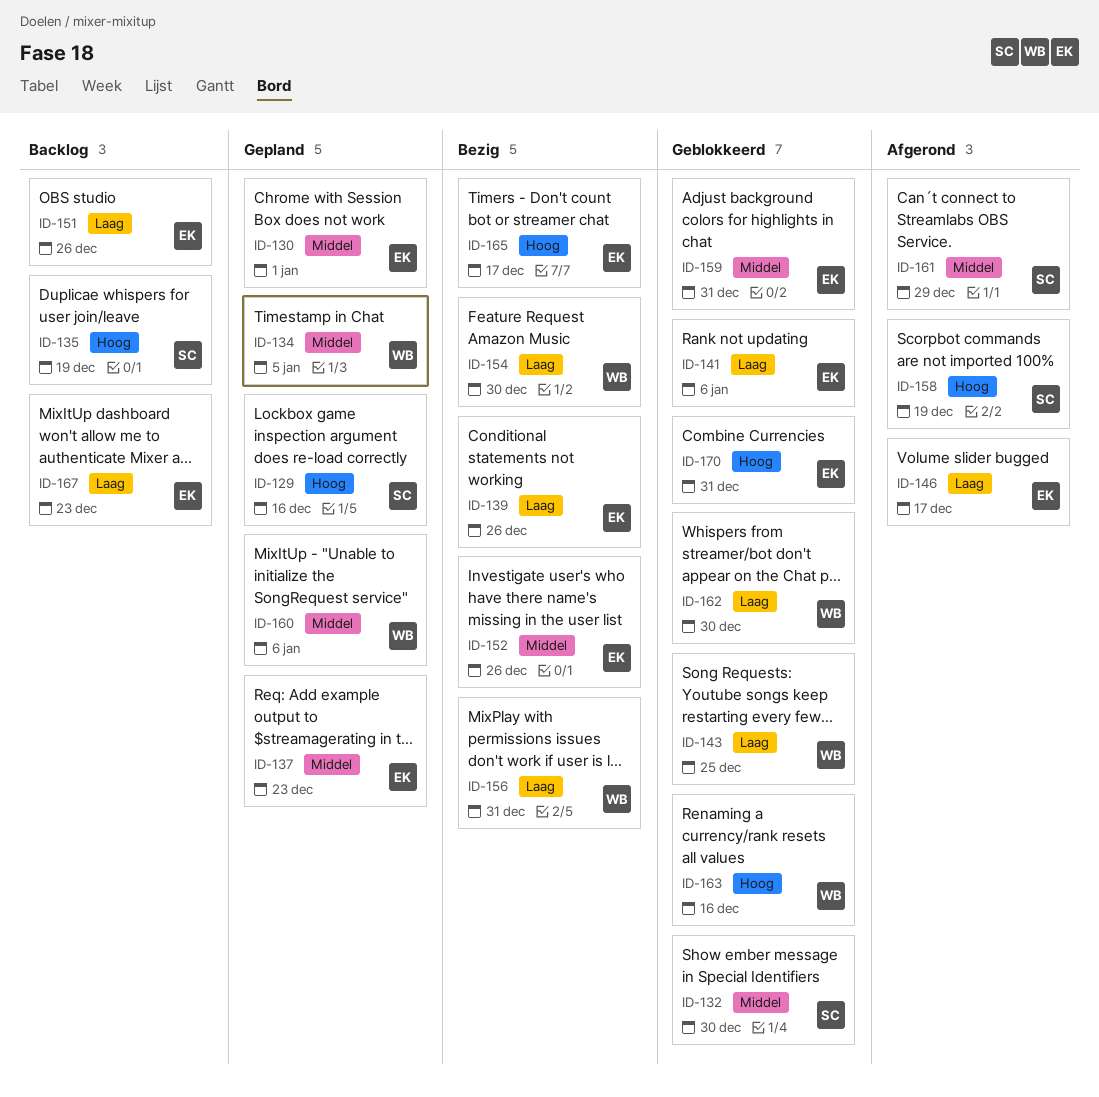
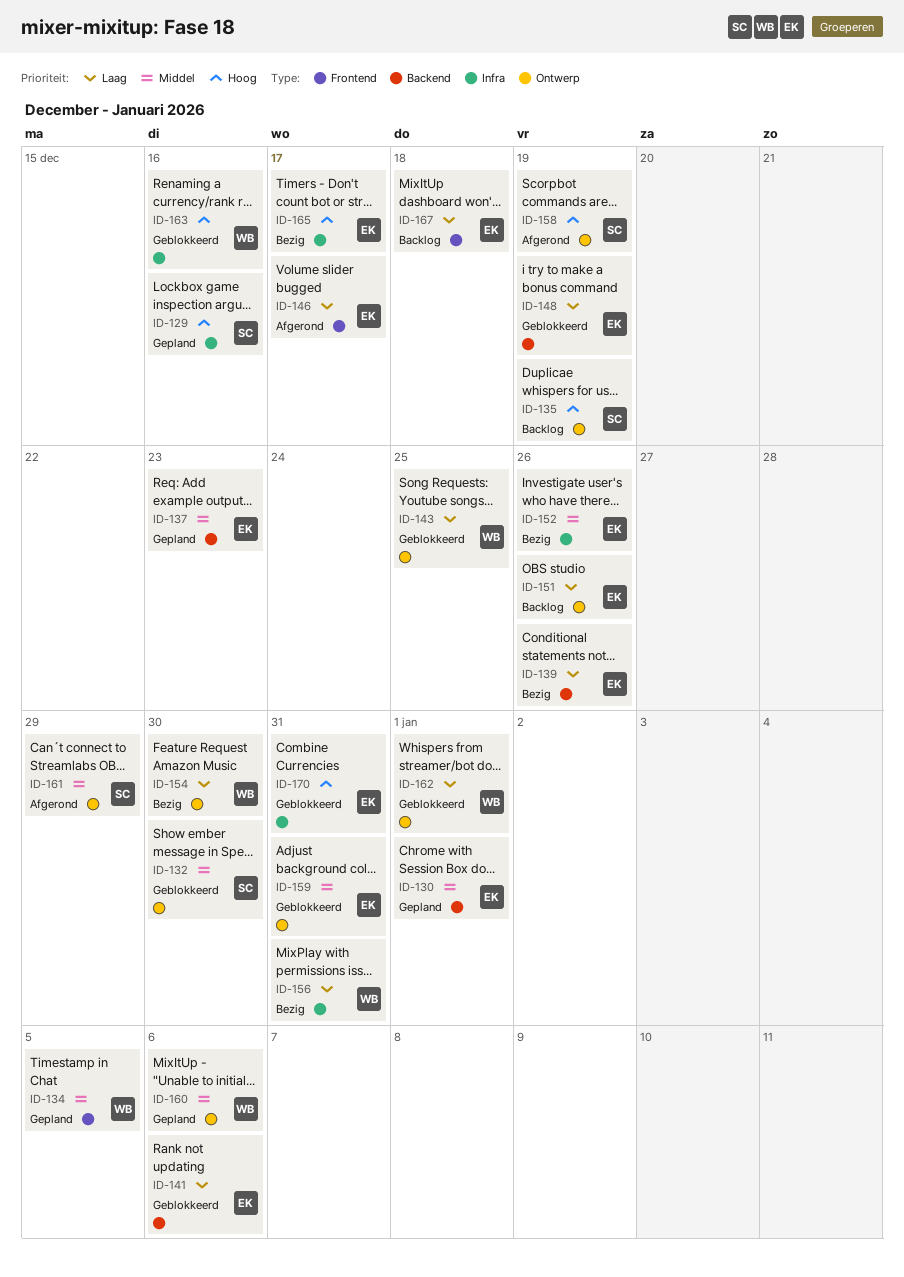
ID-148: none -> present
ID-162, due: Dec 30 -> Jan 1
ID-167, due: Dec 23 -> Dec 18

